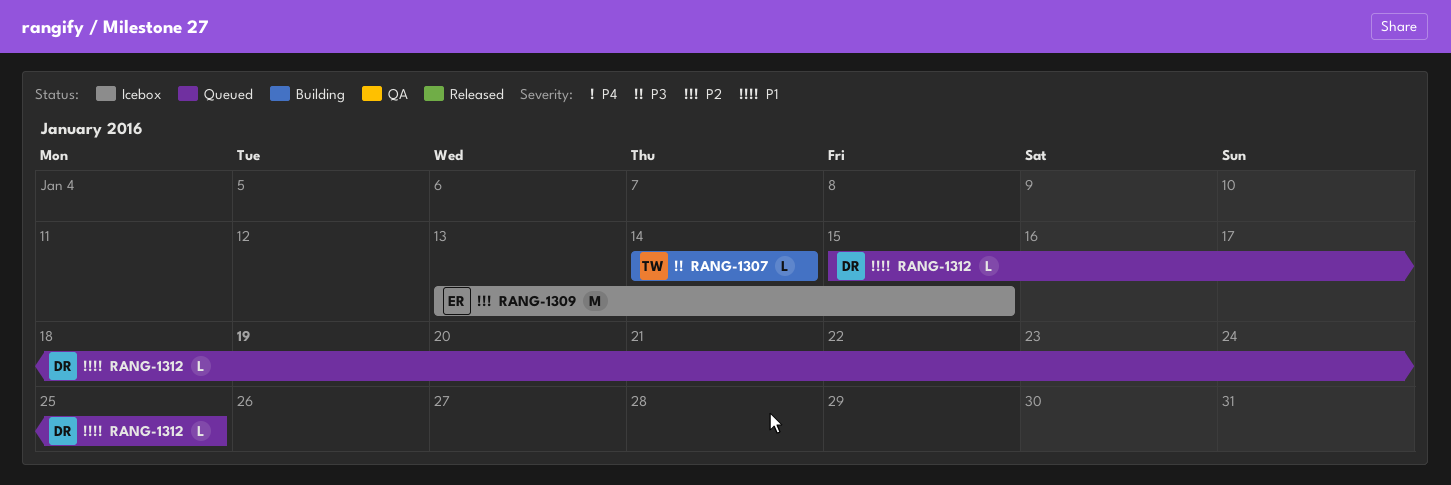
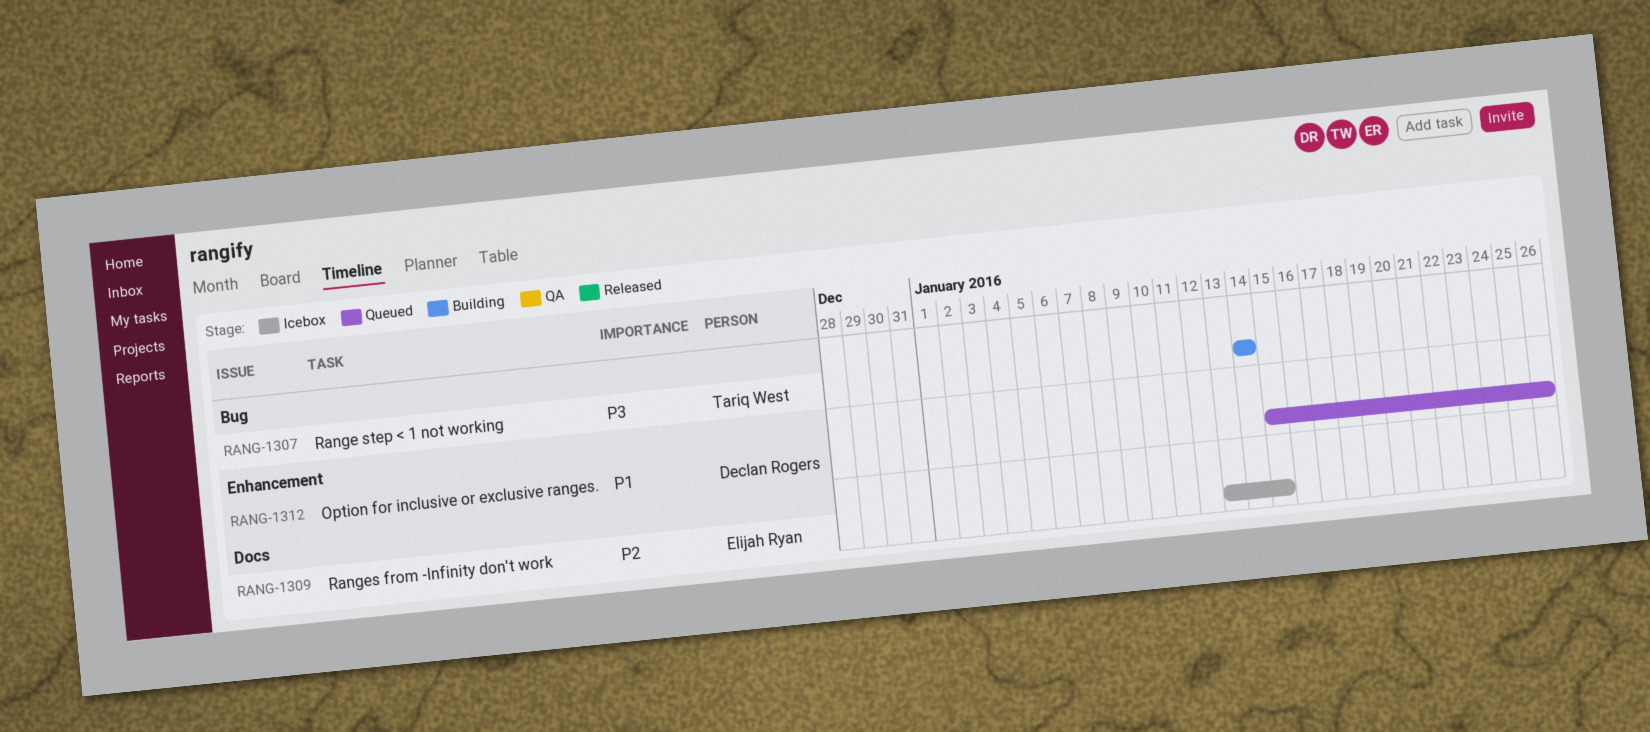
RANG-1312, due: Jan 25 -> Jan 26

